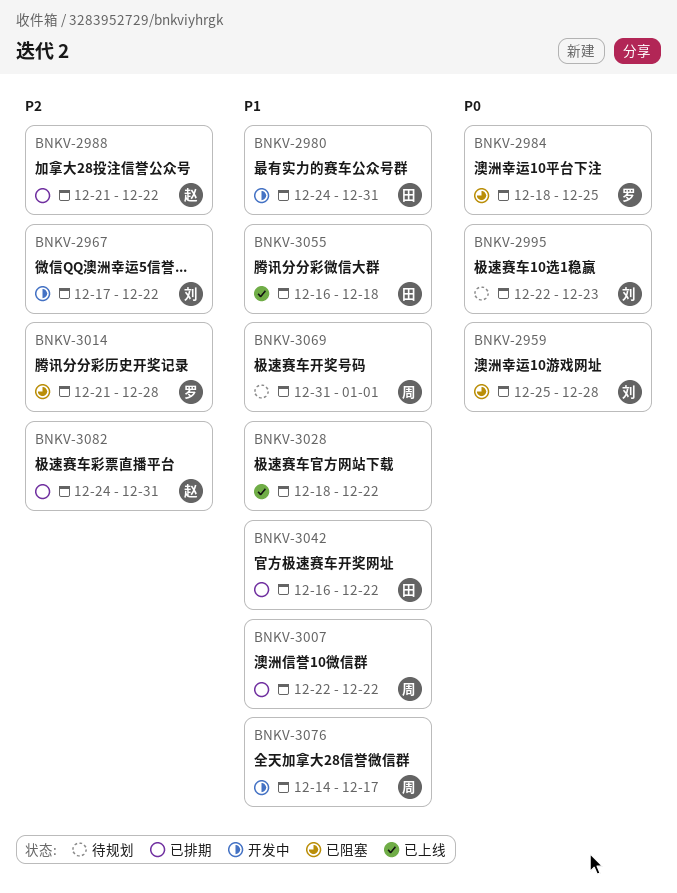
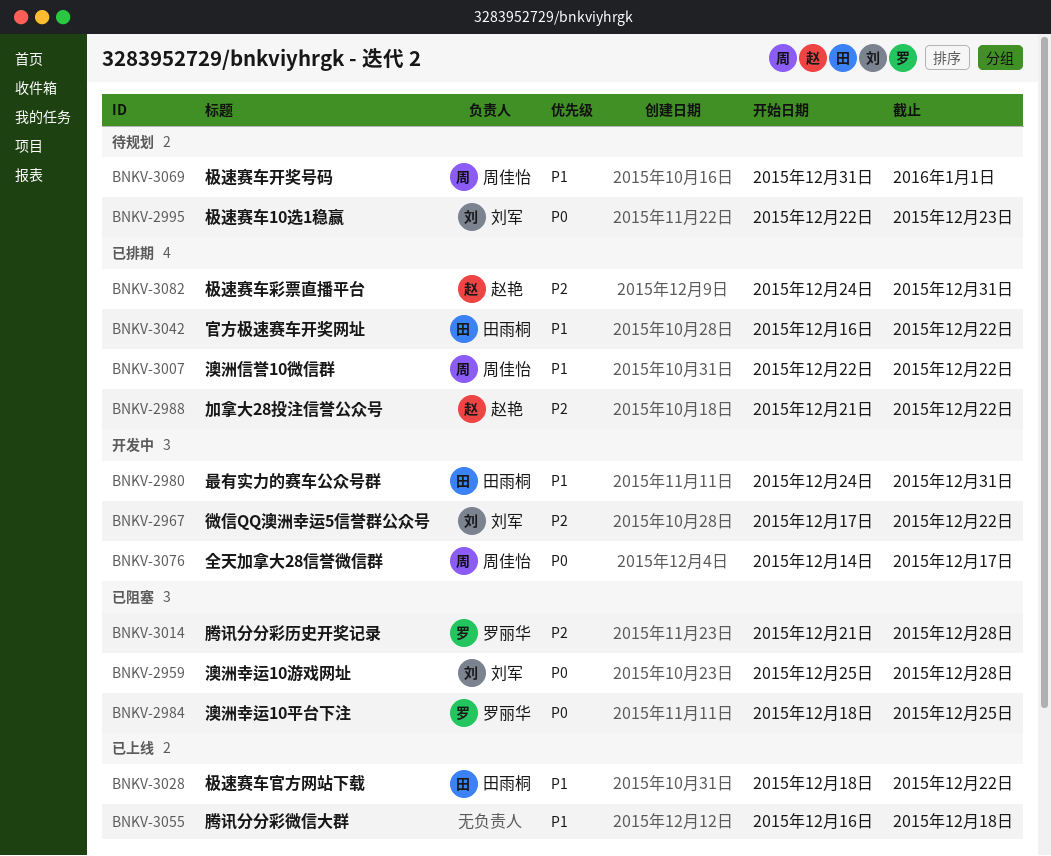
BNKV-3028, owner: none -> 田雨桐
BNKV-3055, owner: 田雨桐 -> none
BNKV-3076, priority: P1 -> P0

